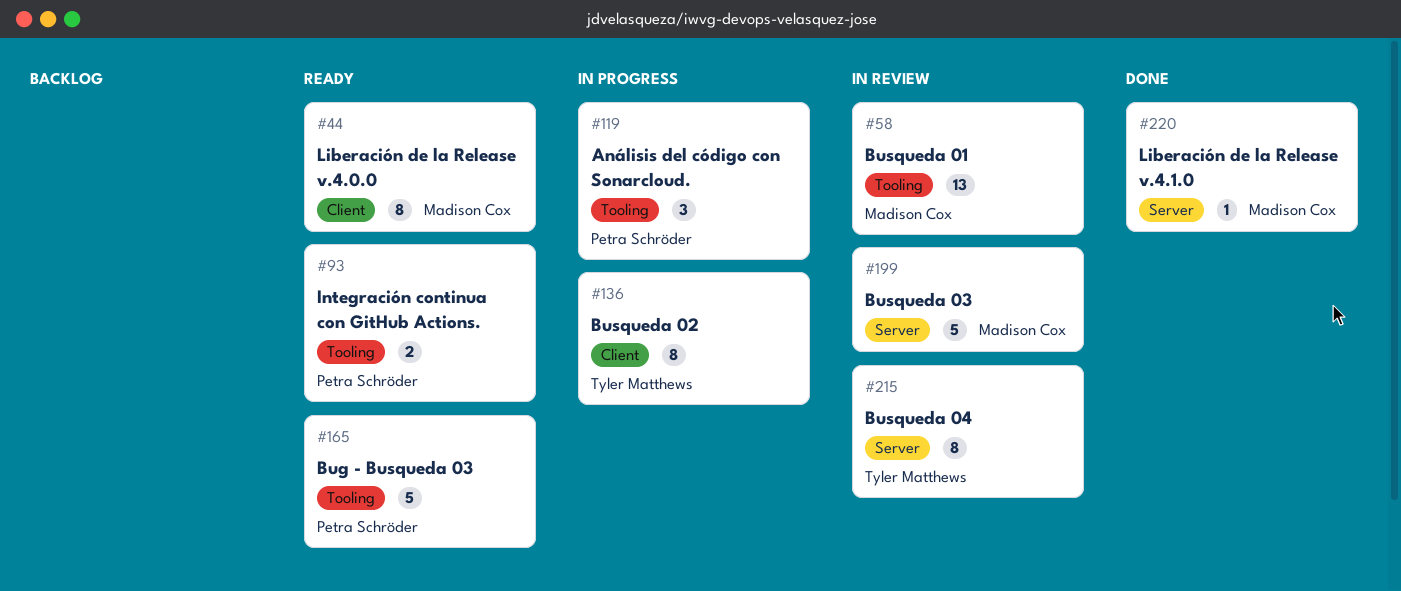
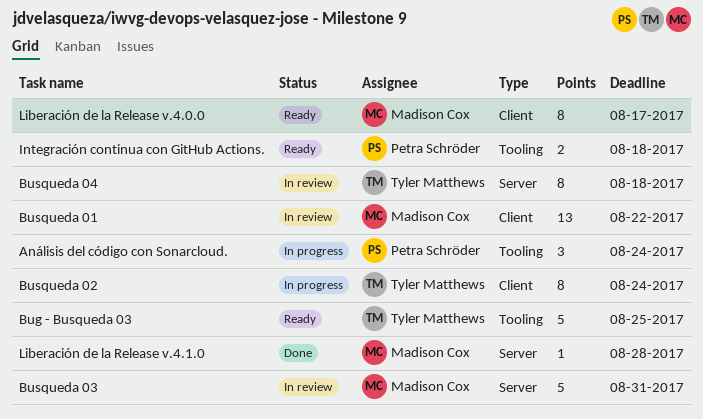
Bug - Busqueda 03, owner: Petra Schröder -> Tyler Matthews
Busqueda 01, label: Tooling -> Client

